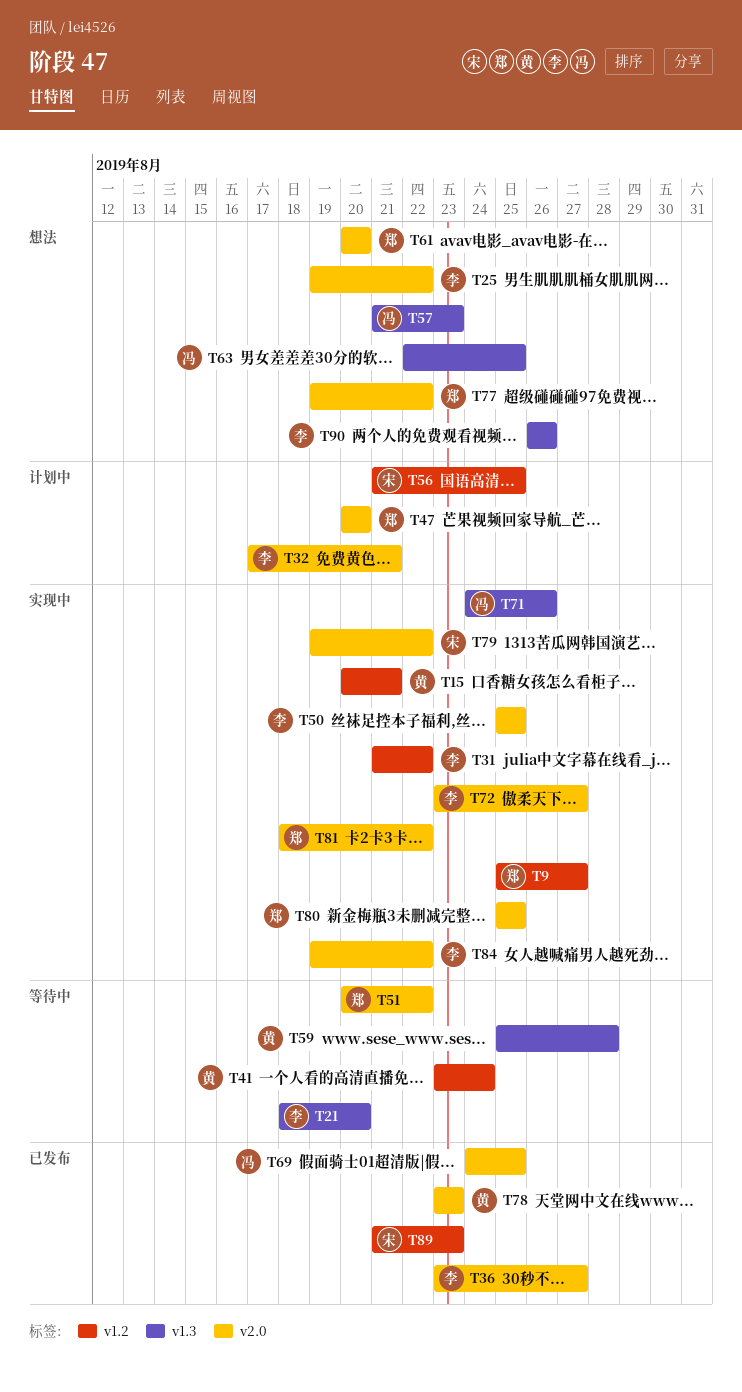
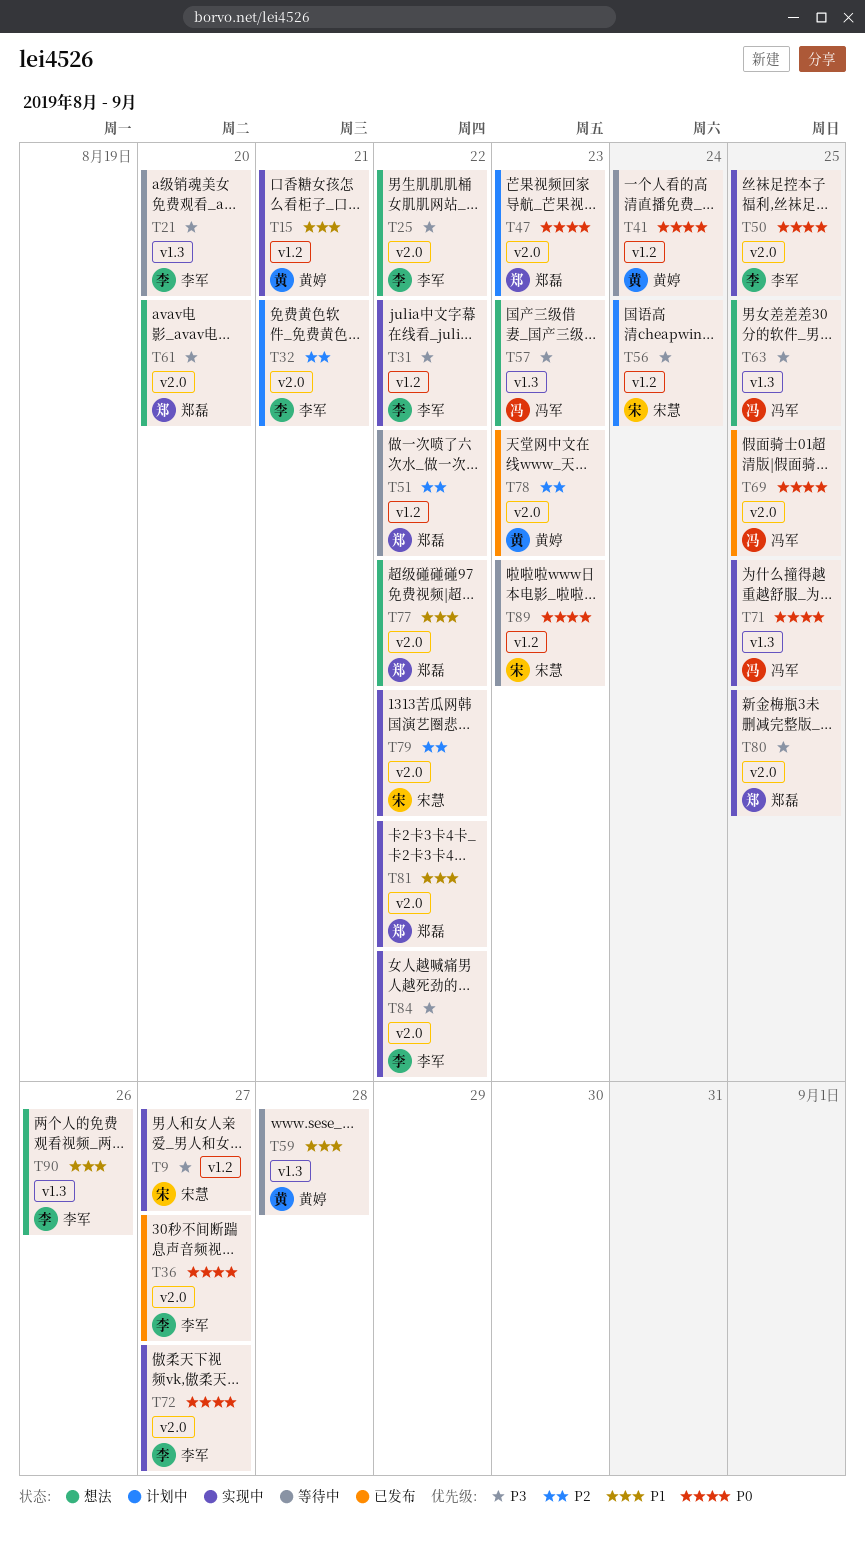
T9, owner: 郑磊 -> 宋慧
T47, due: Aug 20 -> Aug 23
T51, label: v2.0 -> v1.2
T56, due: Aug 25 -> Aug 24
T71, due: Aug 26 -> Aug 25
T89, status: 已发布 -> 等待中

